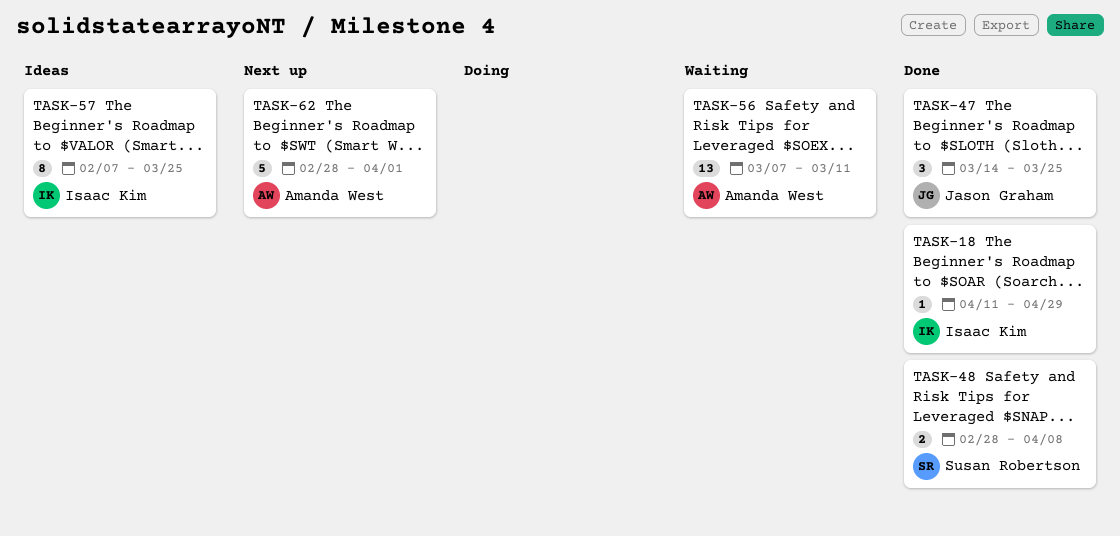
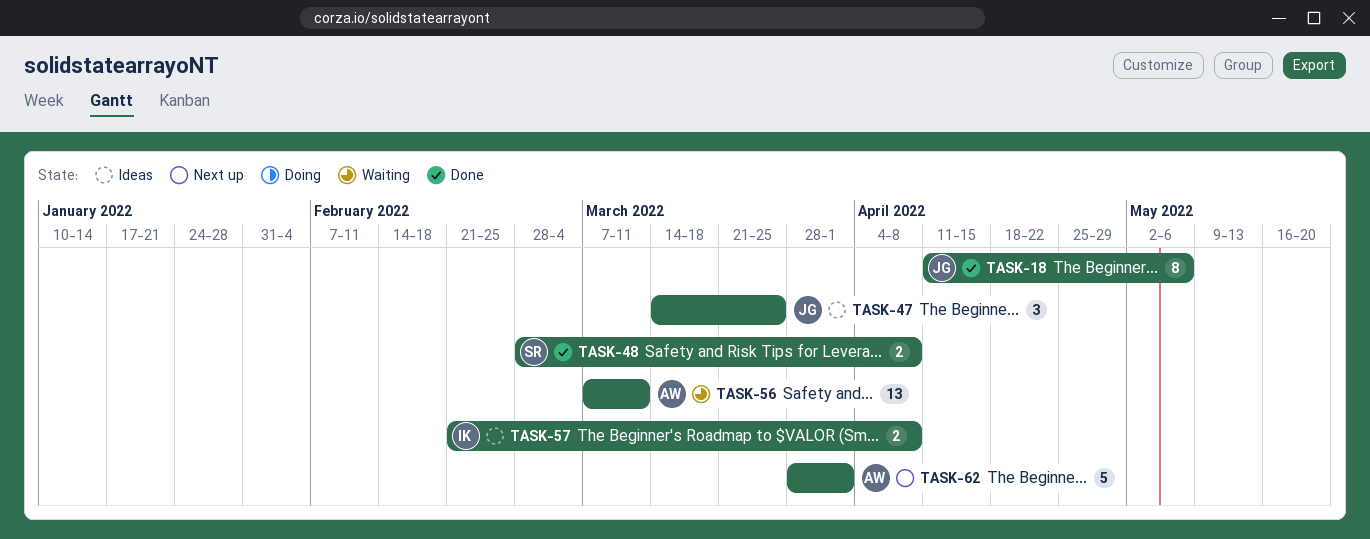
TASK-18, owner: Isaac Kim -> Jason Graham
TASK-18, estimate: 1 -> 8
TASK-18, due: Apr 29 -> May 6
TASK-47, status: Done -> Ideas
TASK-57, estimate: 8 -> 2
TASK-57, start: Feb 7 -> Feb 21
TASK-57, due: Mar 25 -> Apr 8
TASK-62, start: Feb 28 -> Mar 28

